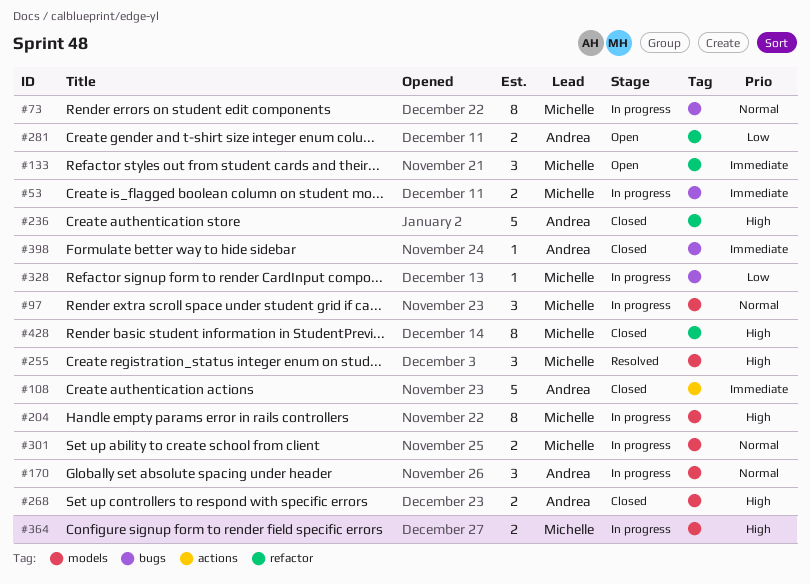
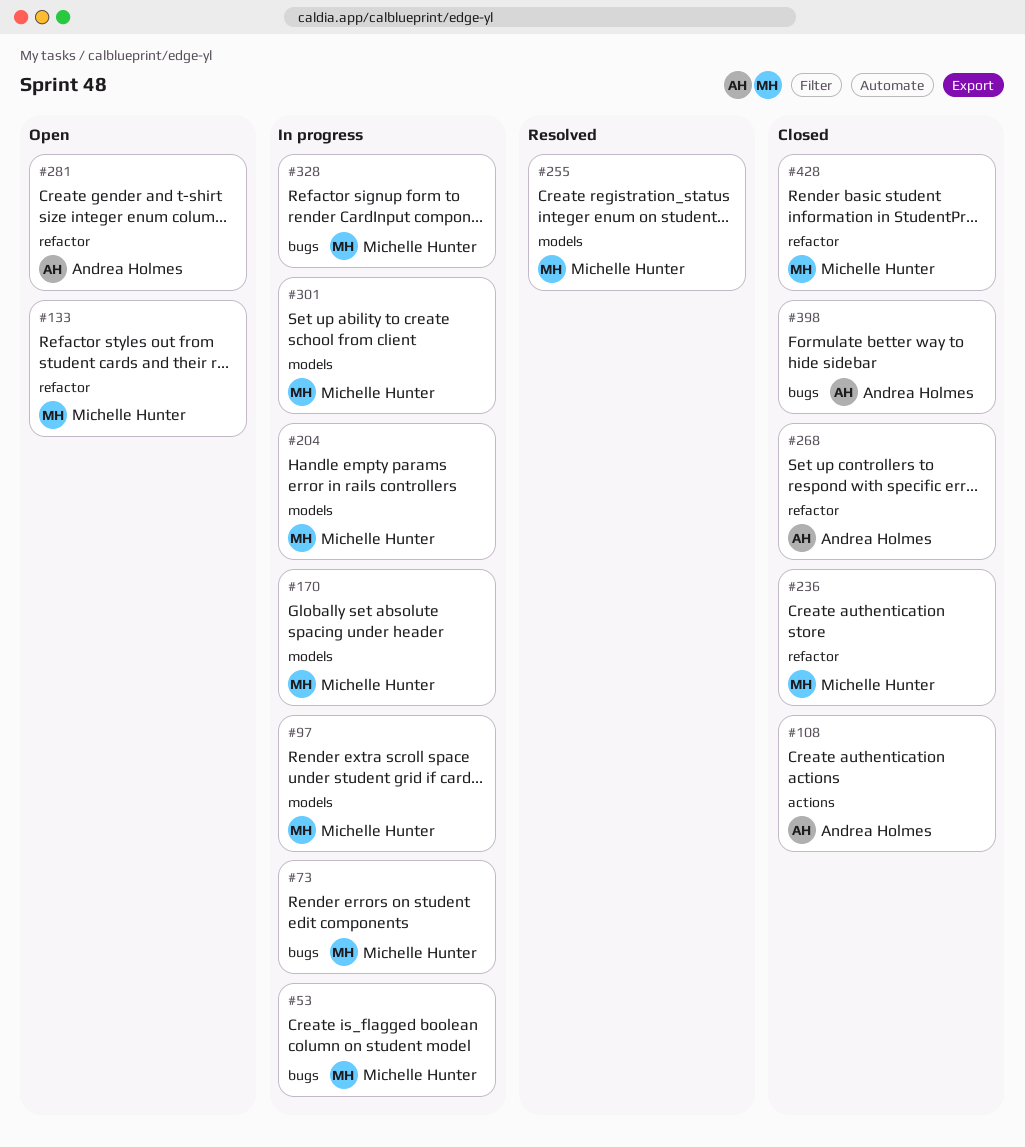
#170, owner: Andrea Holmes -> Michelle Hunter
#236, owner: Andrea Holmes -> Michelle Hunter
#268, label: models -> refactor
#364: present -> none

